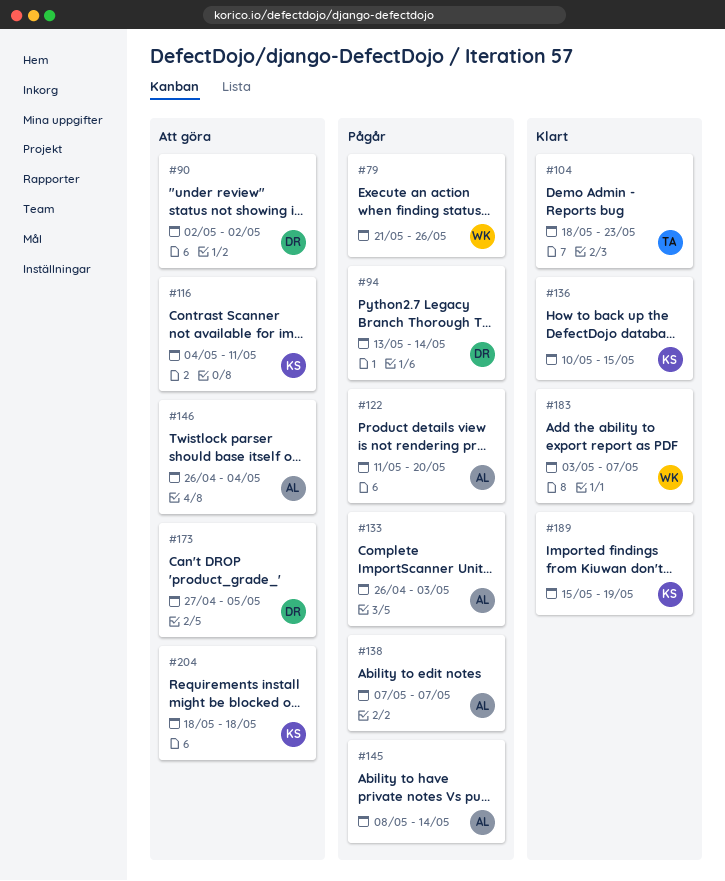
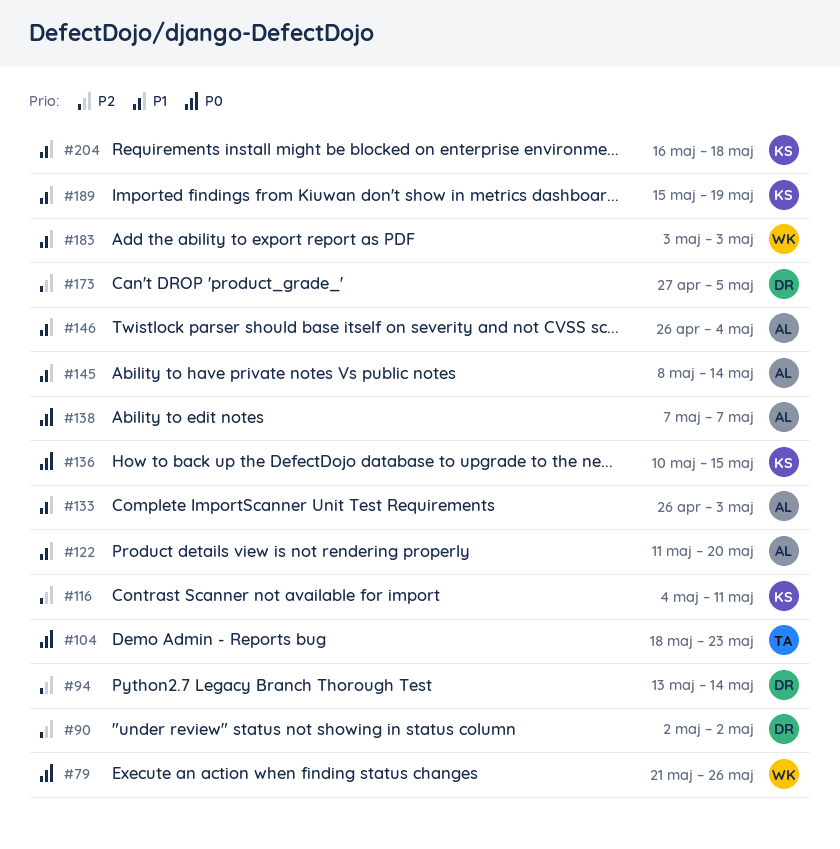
#183, due: May 7 -> May 3
#204, start: May 18 -> May 16

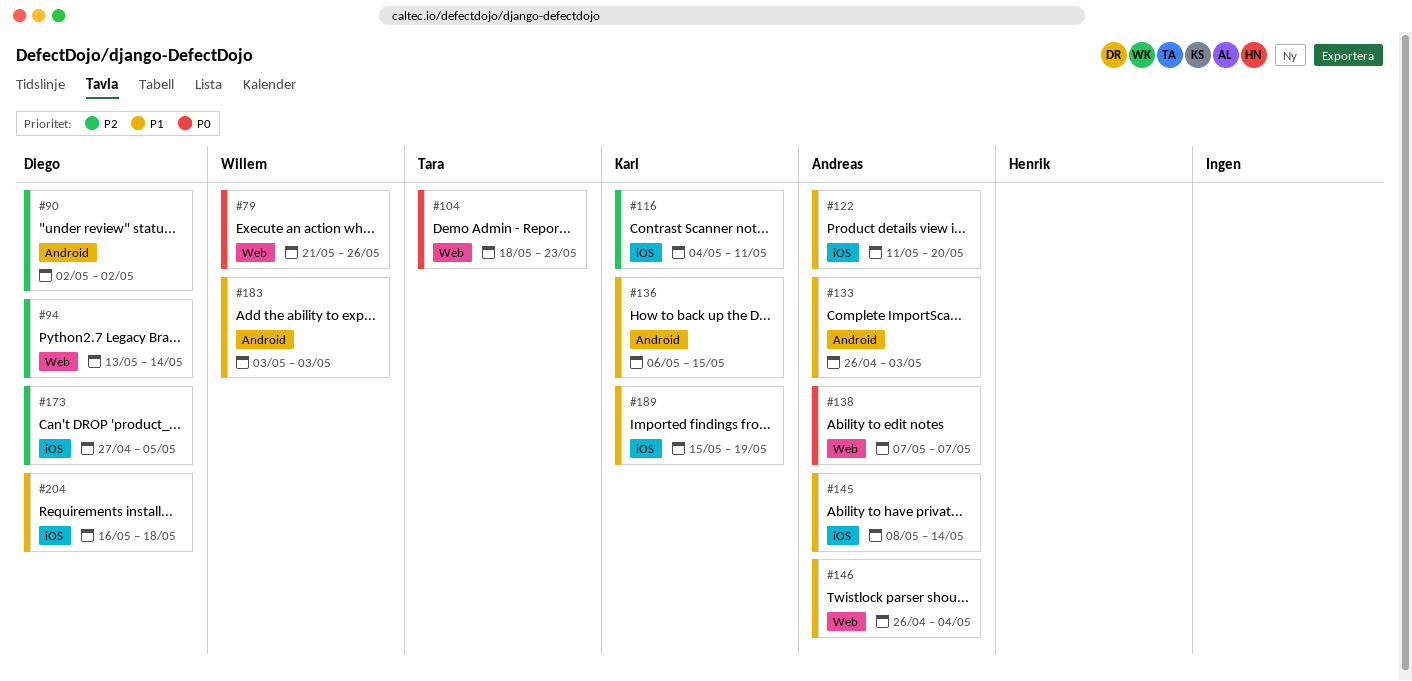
#136, priority: P0 -> P1
#136, start: May 10 -> May 6
#204, owner: Karl -> Diego

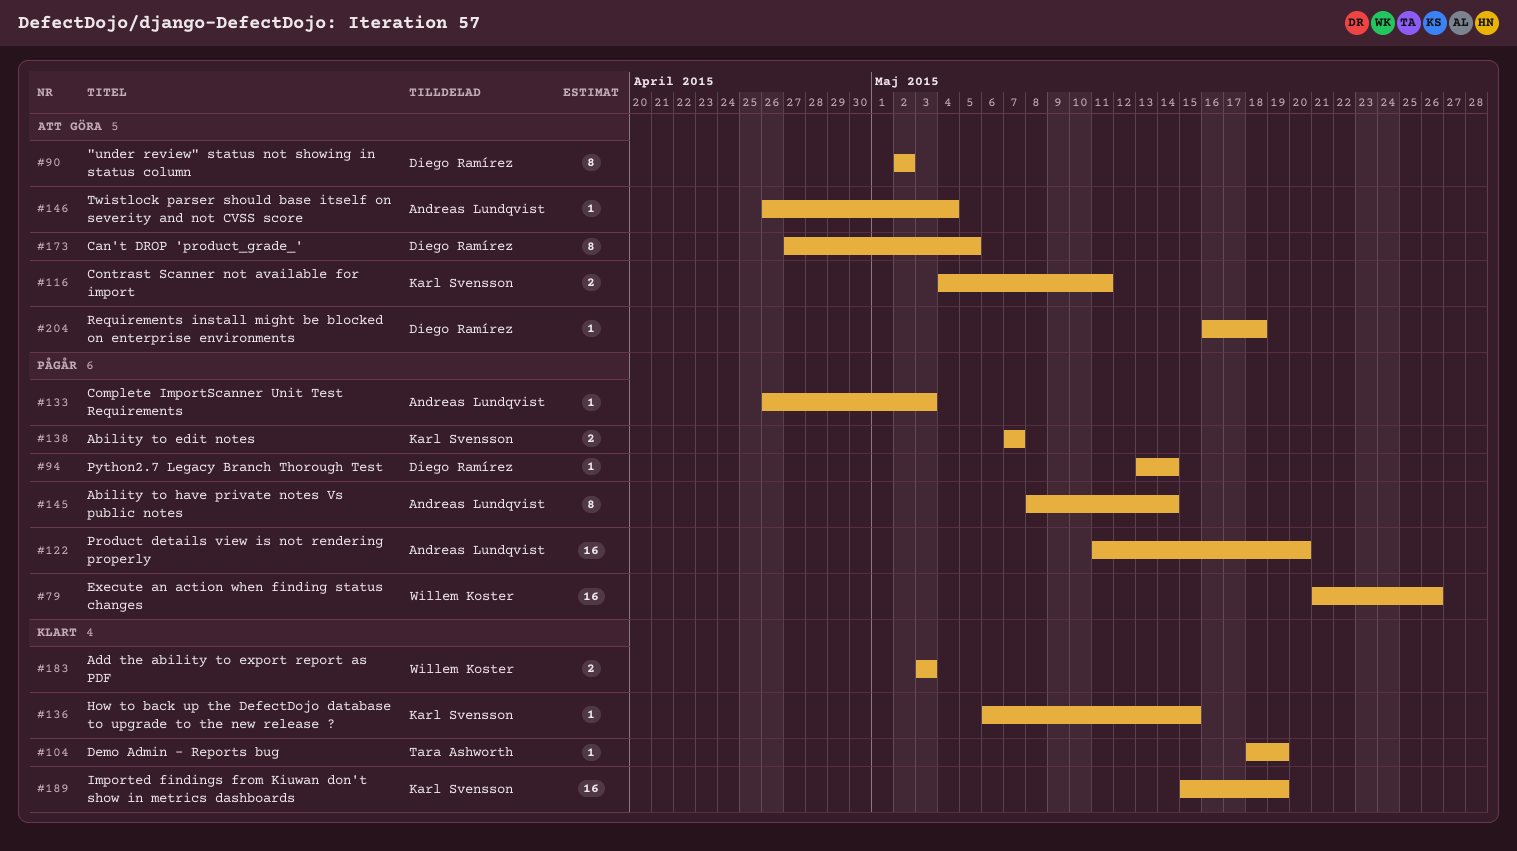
#104, due: May 23 -> May 19
#138, owner: Andreas Lundqvist -> Karl Svensson

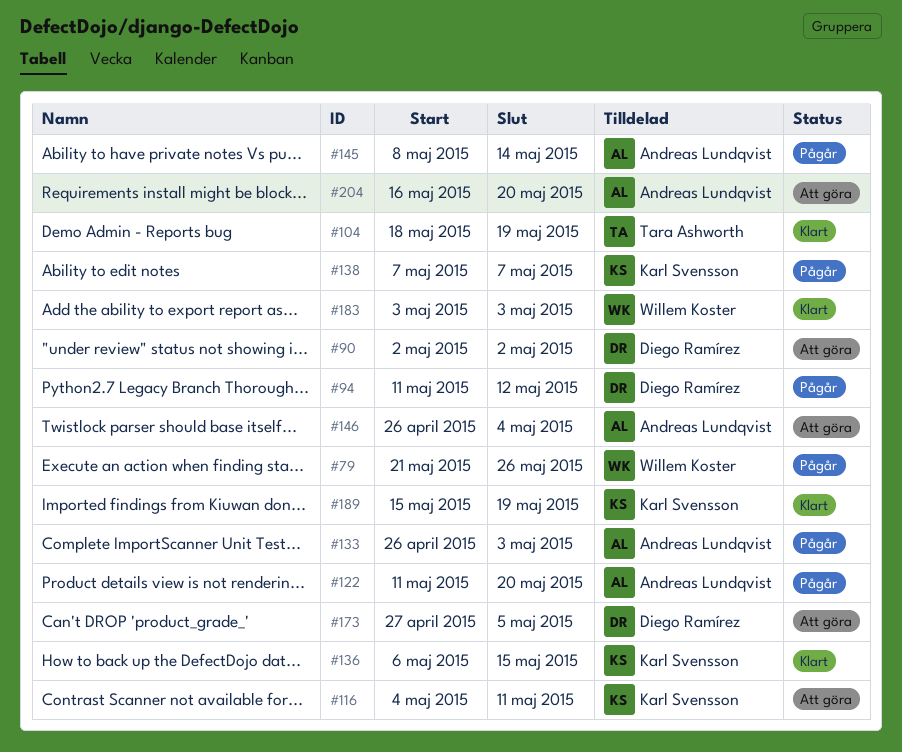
#94, start: May 13 -> May 11
#94, due: May 14 -> May 12
#204, owner: Diego Ramírez -> Andreas Lundqvist
#204, due: May 18 -> May 20

